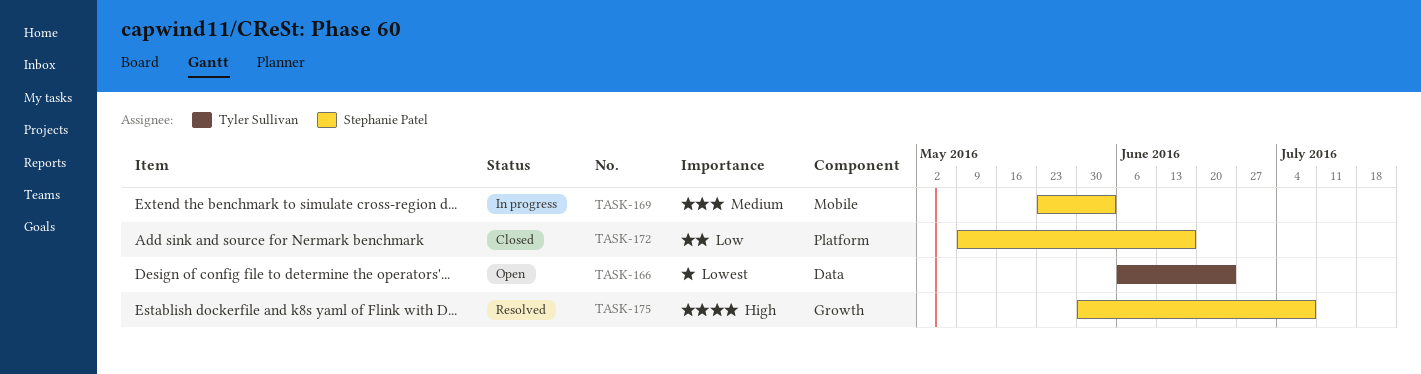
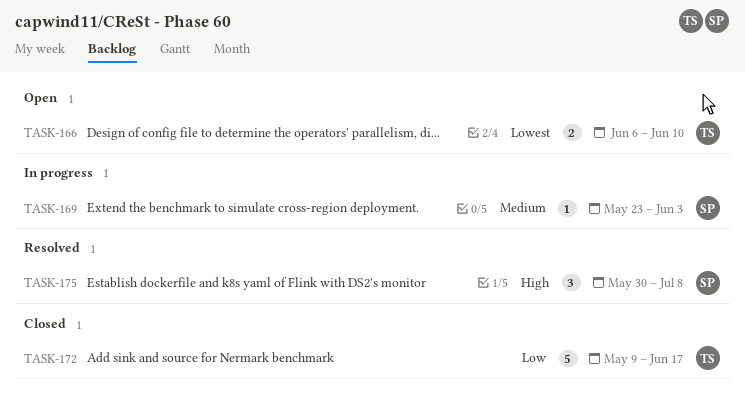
TASK-166, due: Jun 24 -> Jun 10
TASK-172, owner: Stephanie Patel -> Tyler Sullivan

